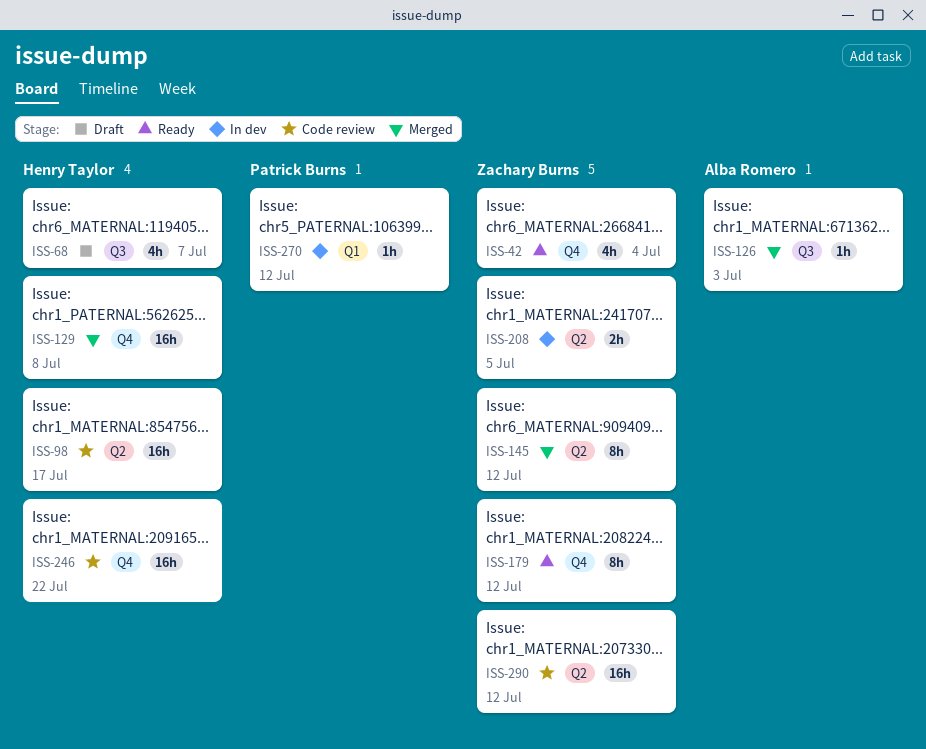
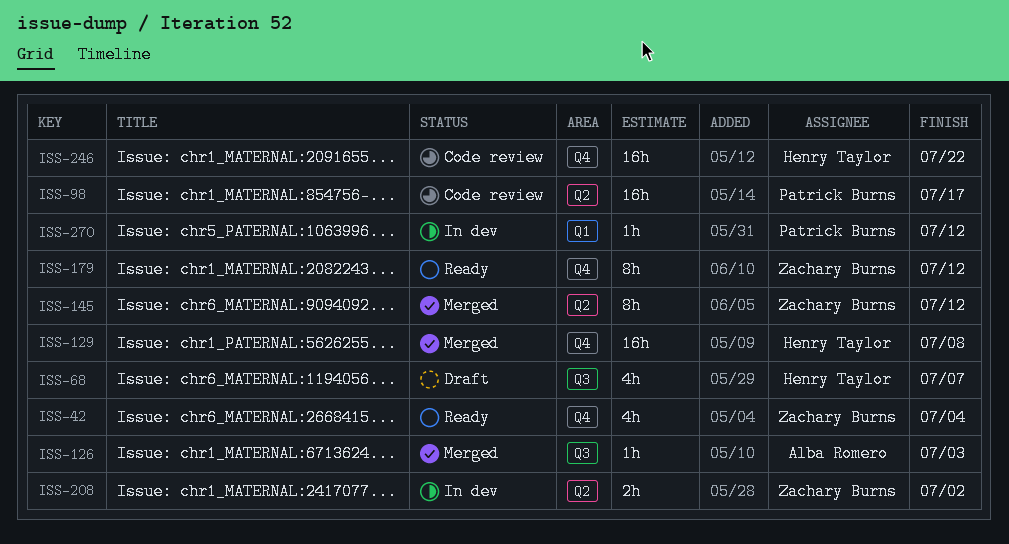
ISS-98, owner: Henry Taylor -> Patrick Burns
ISS-208, due: Jul 5 -> Jul 2
ISS-290: present -> none

